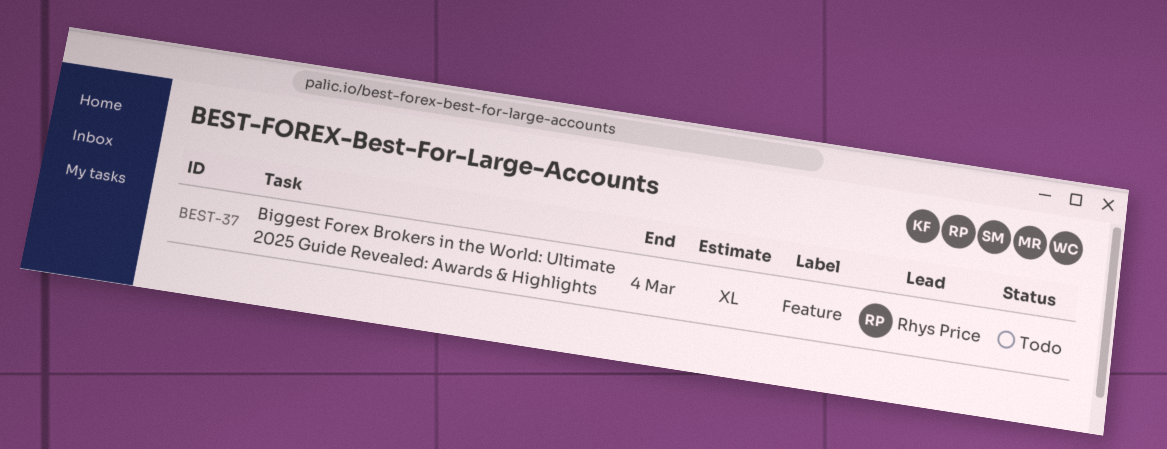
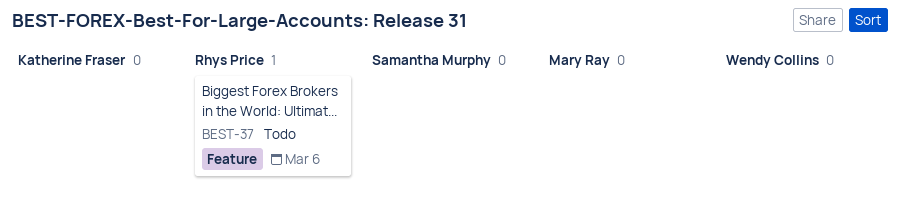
BEST-37, due: Mar 4 -> Mar 6

